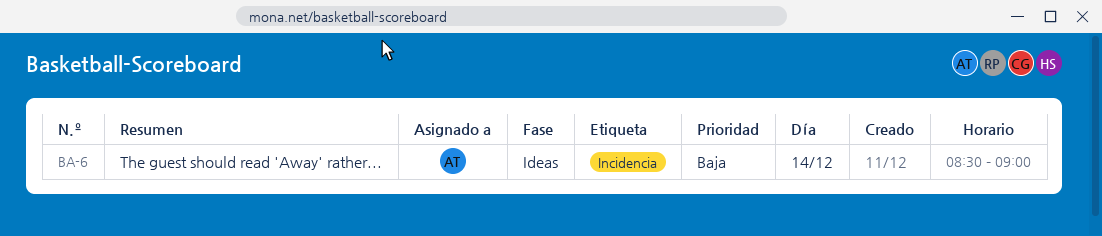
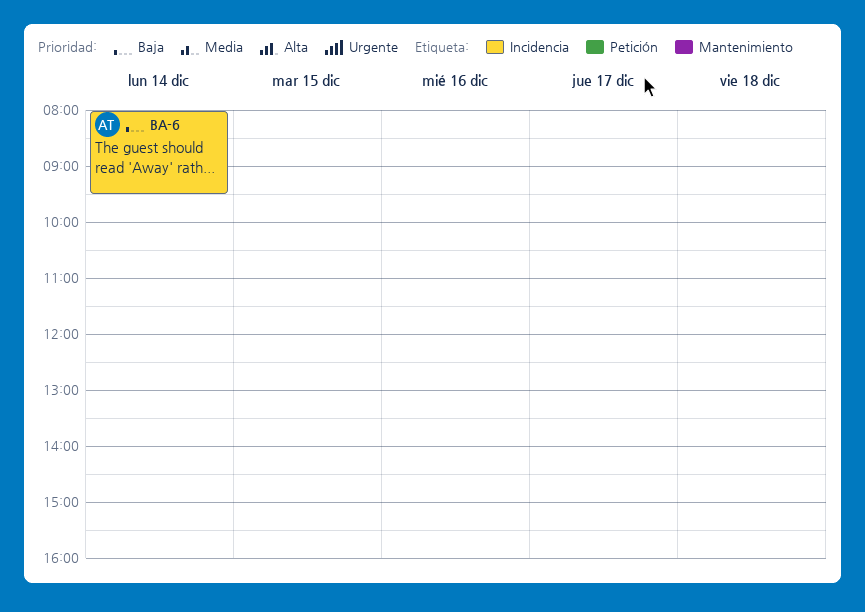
BA-6, begins: 08:30 -> 08:00
BA-6, ends: 09:00 -> 09:30

